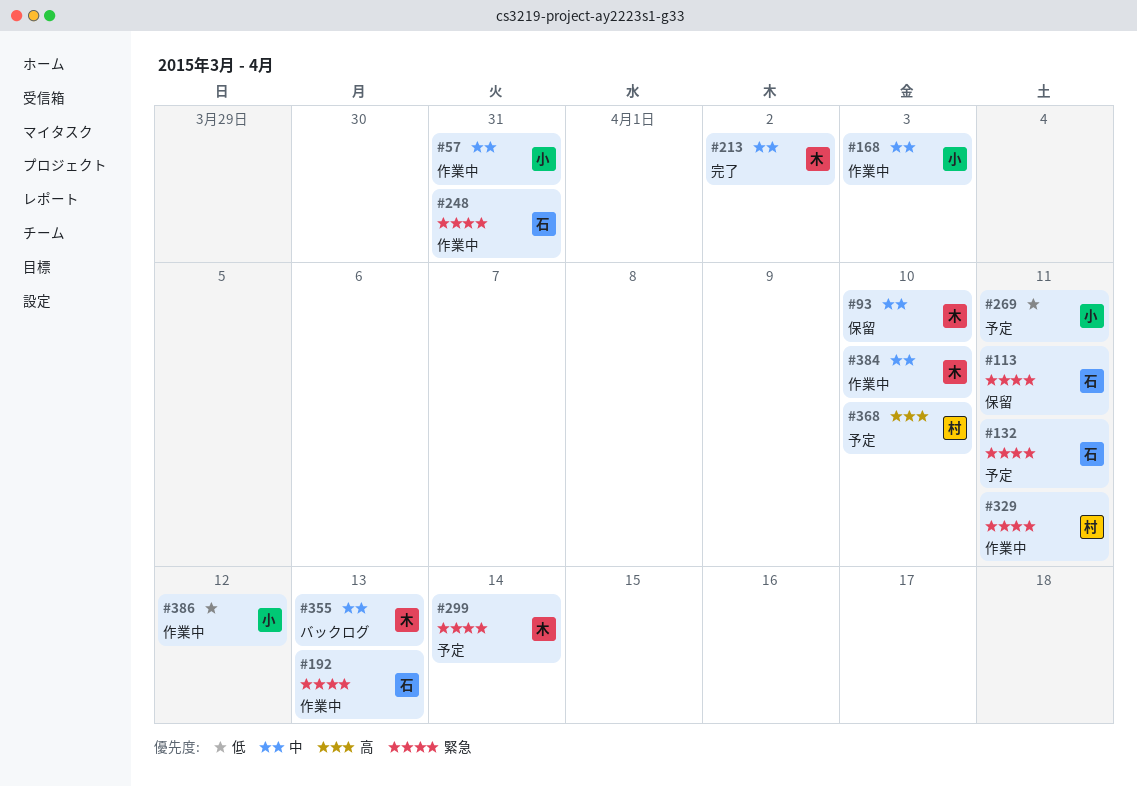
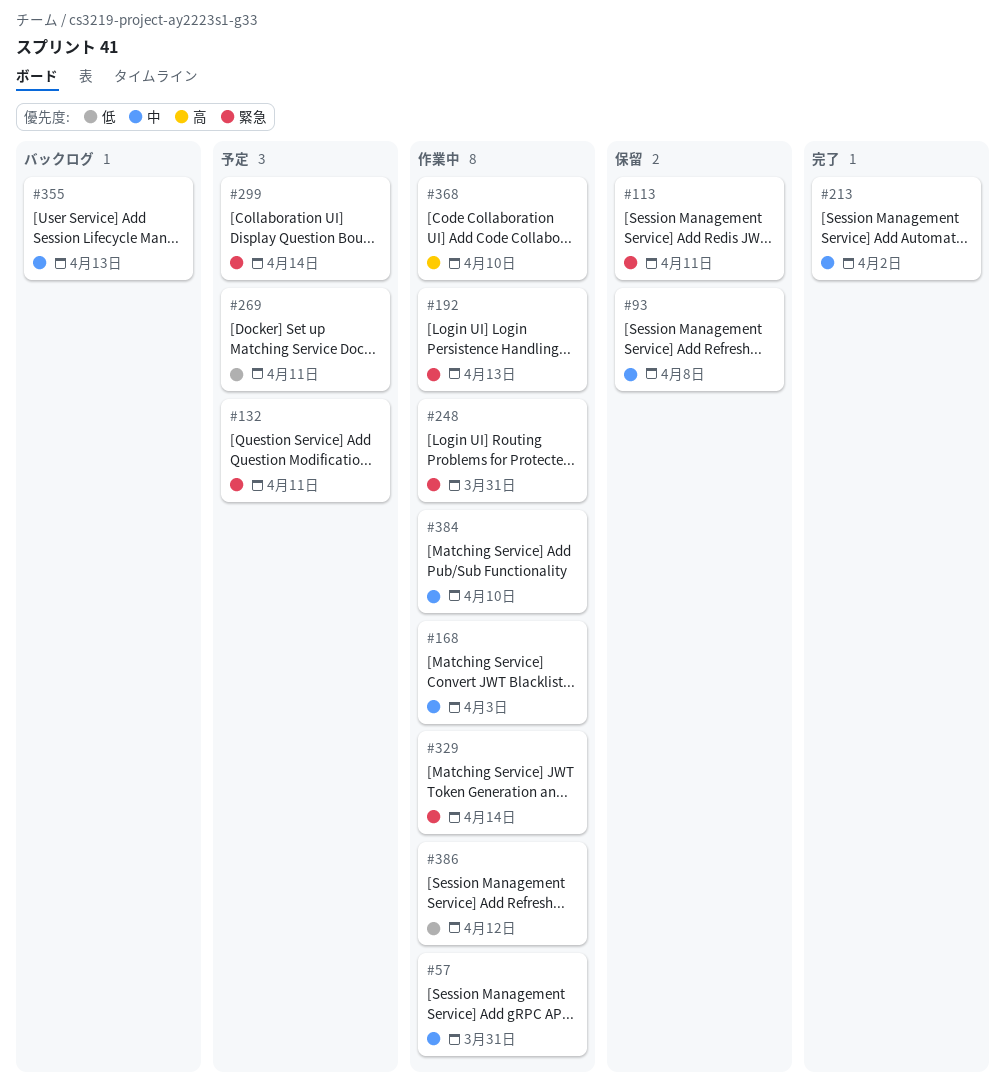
#93, due: Apr 10 -> Apr 8
#329, due: Apr 11 -> Apr 14
#368, status: 予定 -> 作業中

